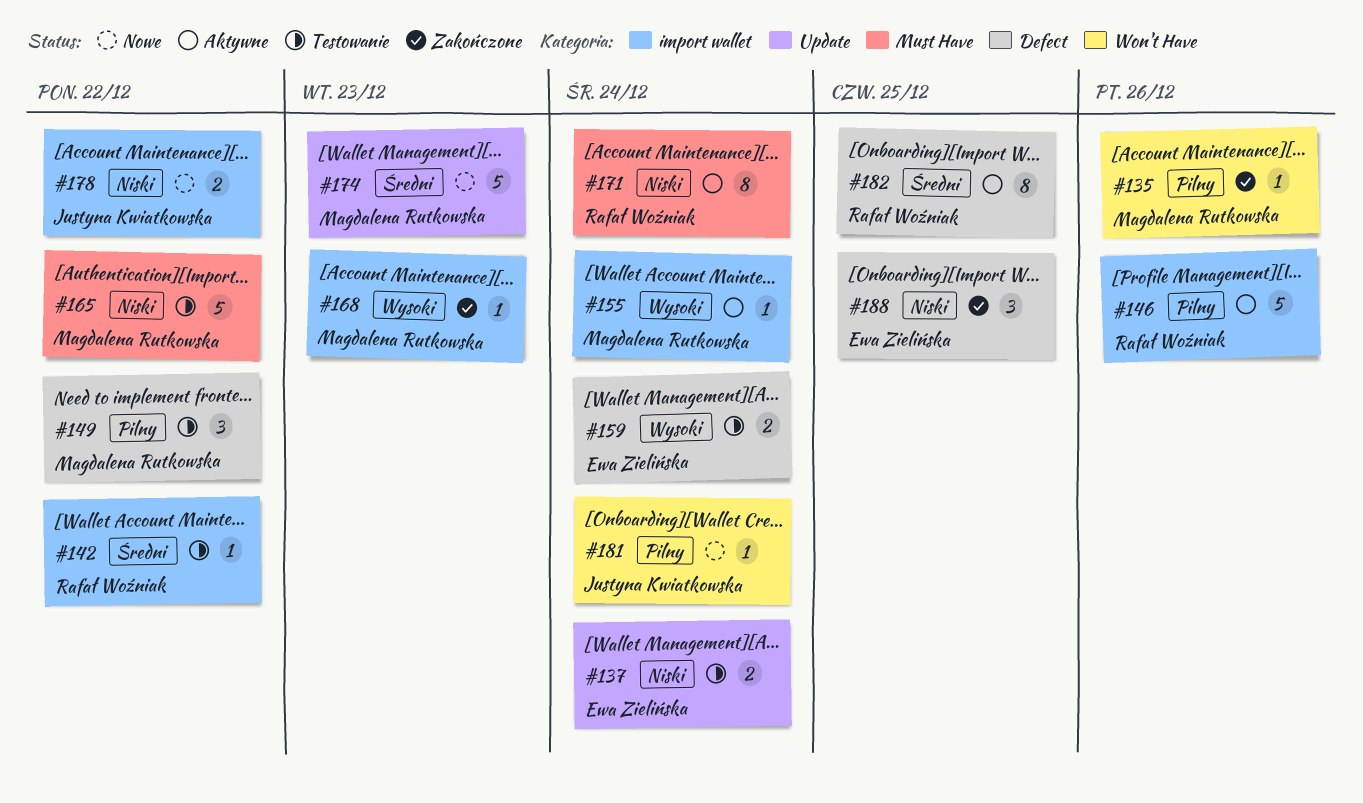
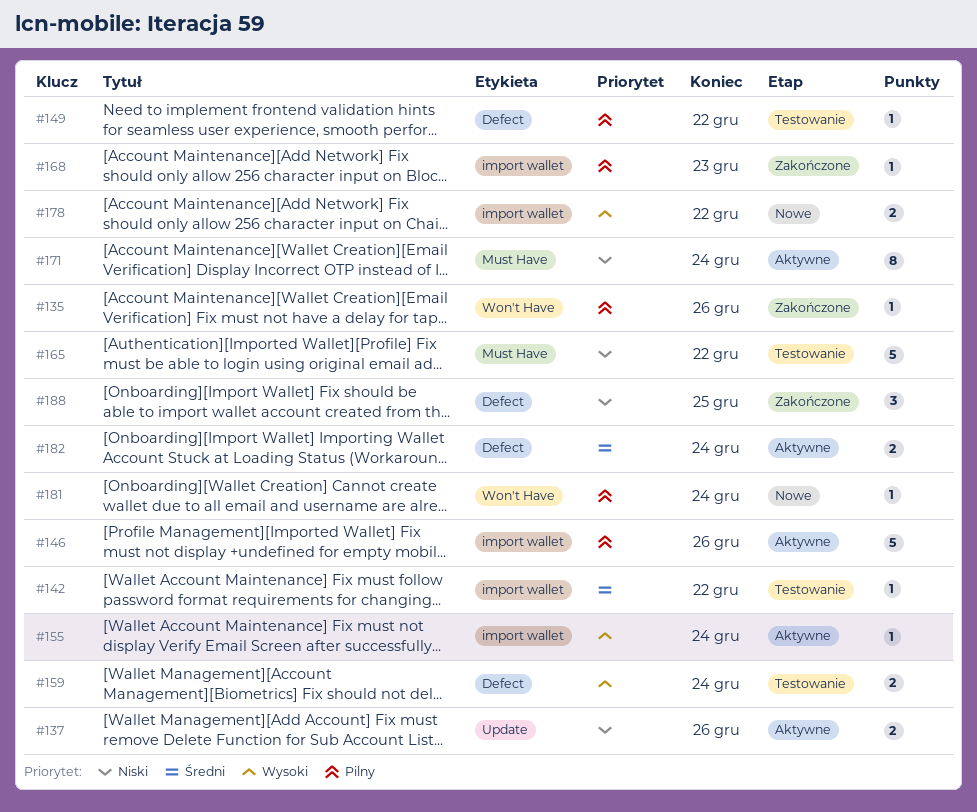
#137, status: Testowanie -> Aktywne
#137, due: Dec 24 -> Dec 26
#149, estimate: 3 -> 1
#168, priority: Wysoki -> Pilny
#174: present -> none
#178, priority: Niski -> Wysoki
#182, estimate: 8 -> 2
#182, due: Dec 25 -> Dec 24

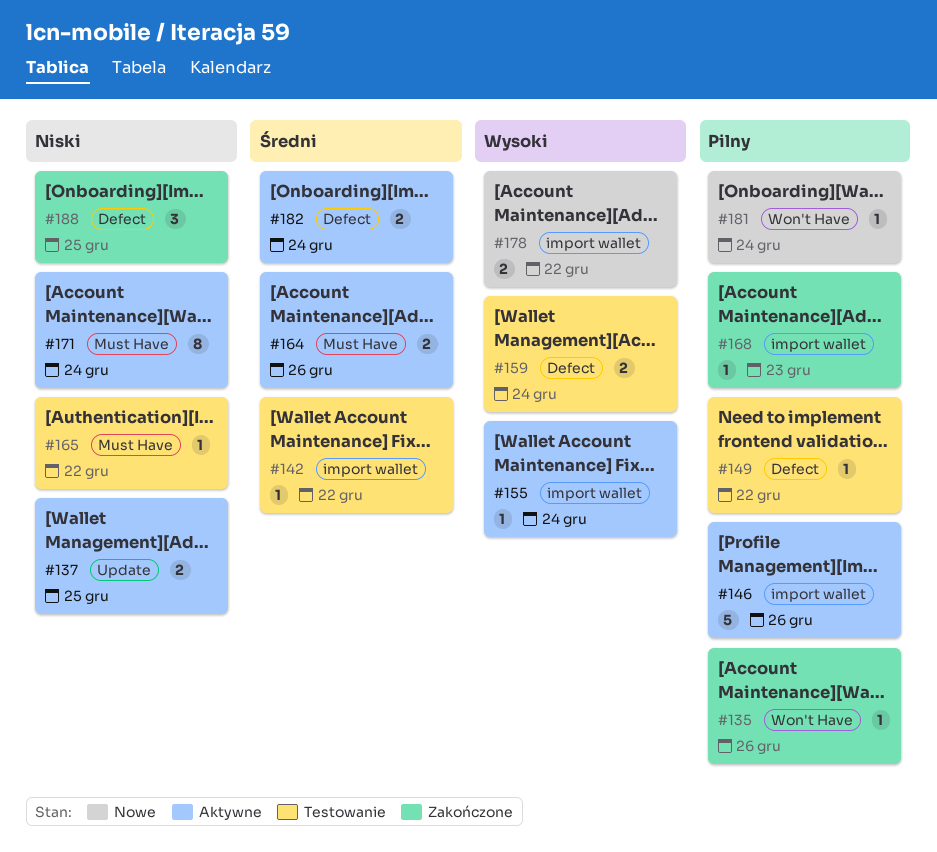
#137, due: Dec 26 -> Dec 25
#164: none -> present
#165, estimate: 5 -> 1

